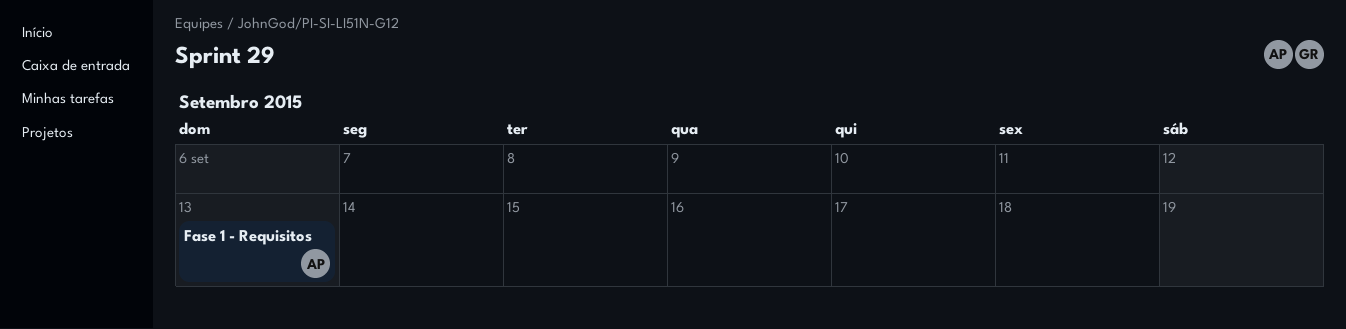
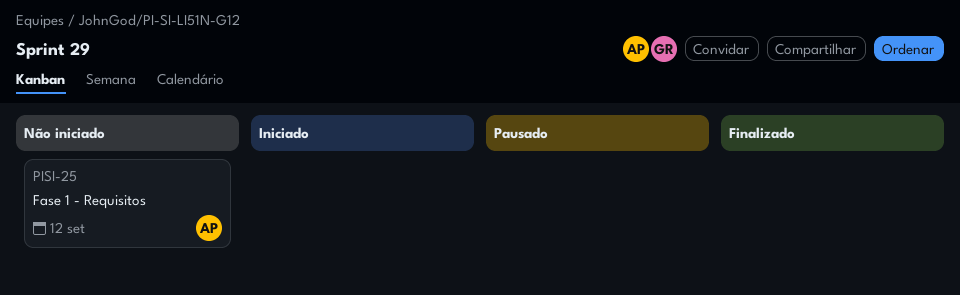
Fase 1 - Requisitos, due: Sep 13 -> Sep 12

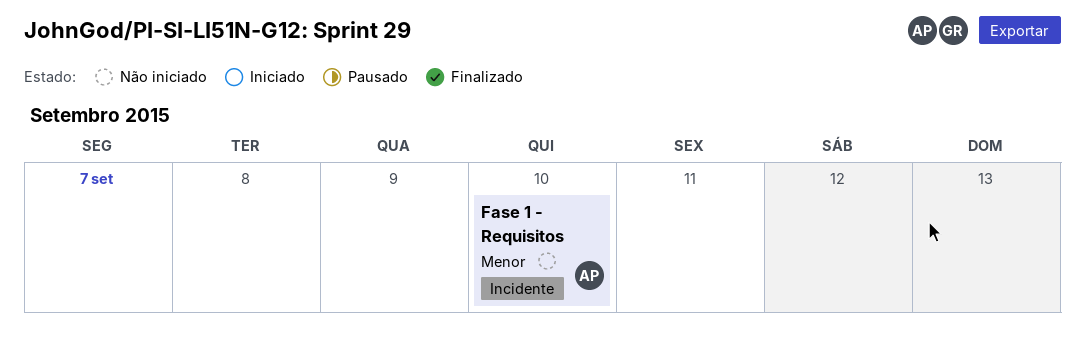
Fase 1 - Requisitos, due: Sep 12 -> Sep 10

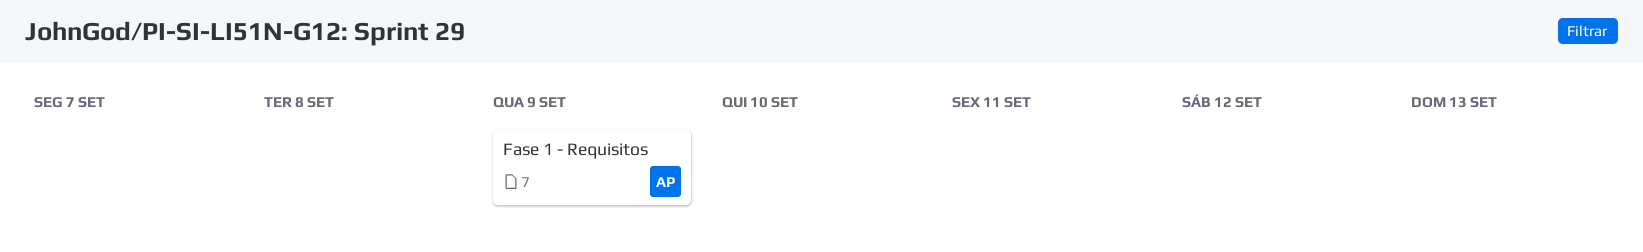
Fase 1 - Requisitos, due: Sep 10 -> Sep 9

